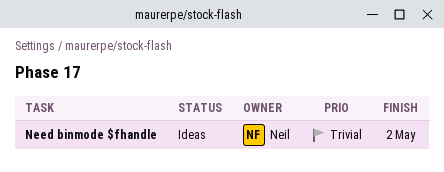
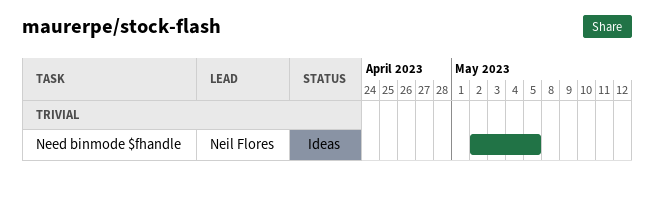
Need binmode $fhandle, due: May 2 -> May 5

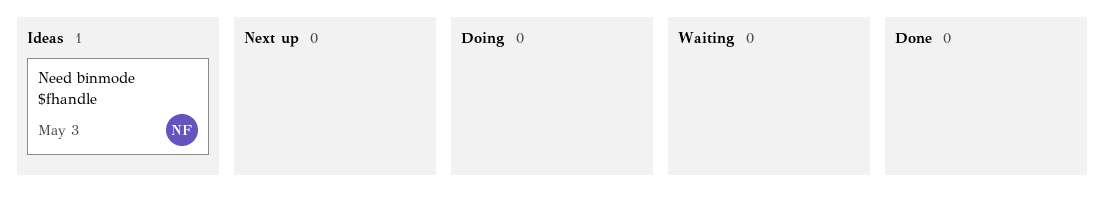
Need binmode $fhandle, due: May 5 -> May 3

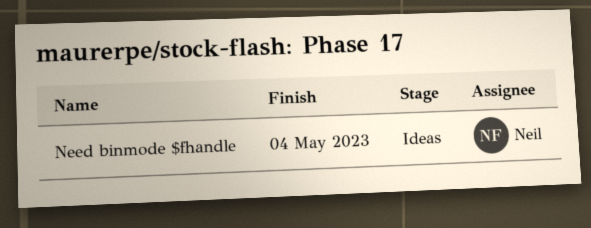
Need binmode $fhandle, due: May 3 -> May 4

